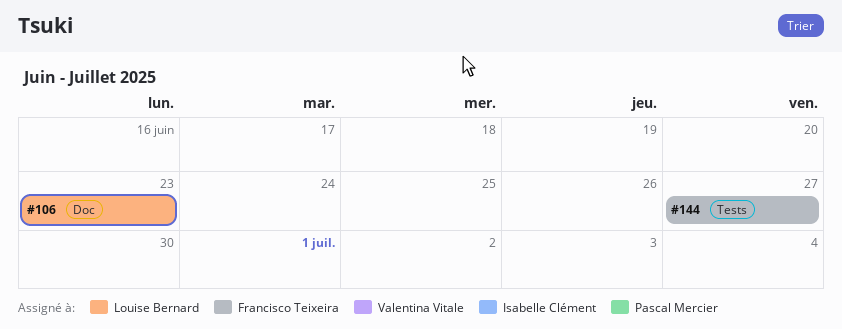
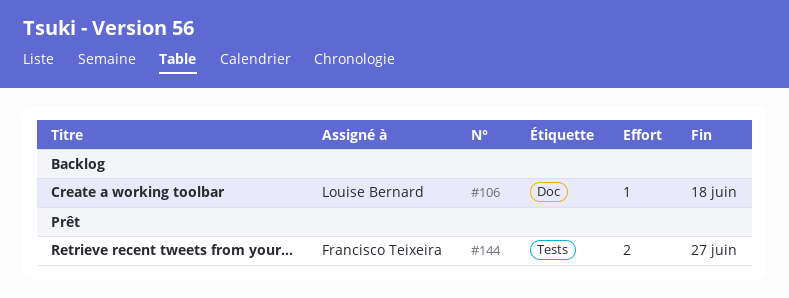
#106, due: Jun 23 -> Jun 18

